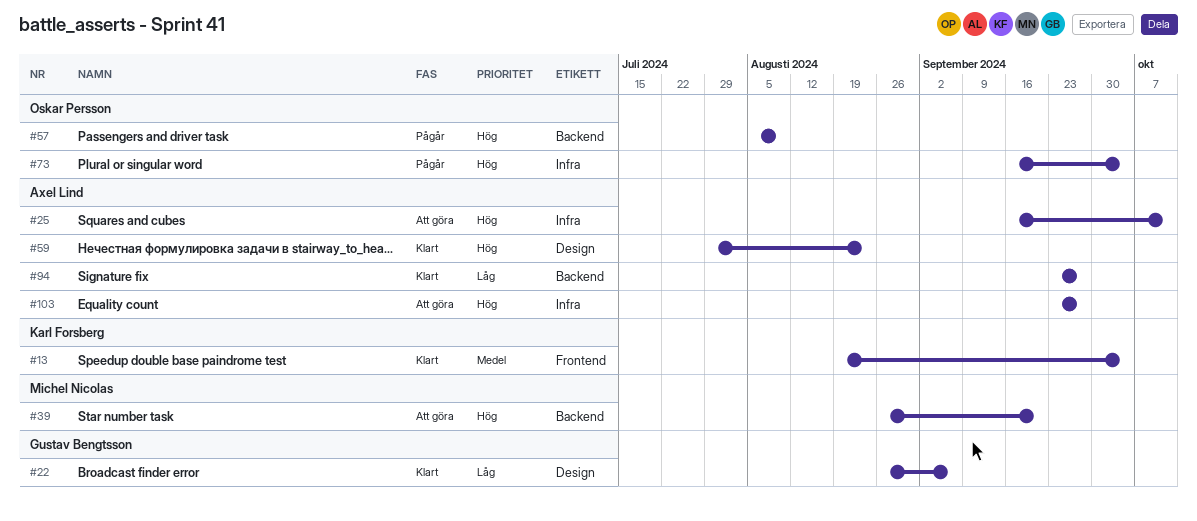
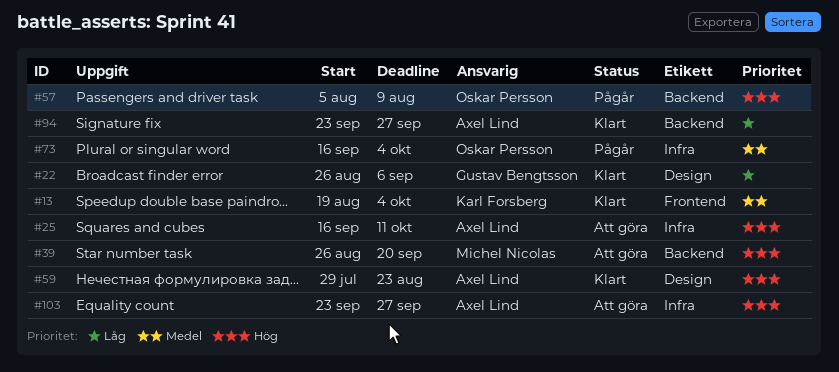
#73, priority: Hög -> Medel

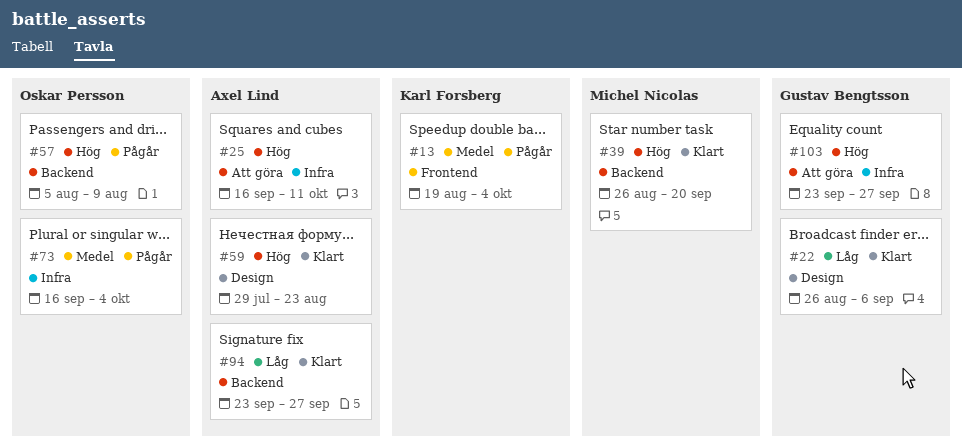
#13, status: Klart -> Pågår
#39, status: Att göra -> Klart
#103, owner: Axel Lind -> Gustav Bengtsson

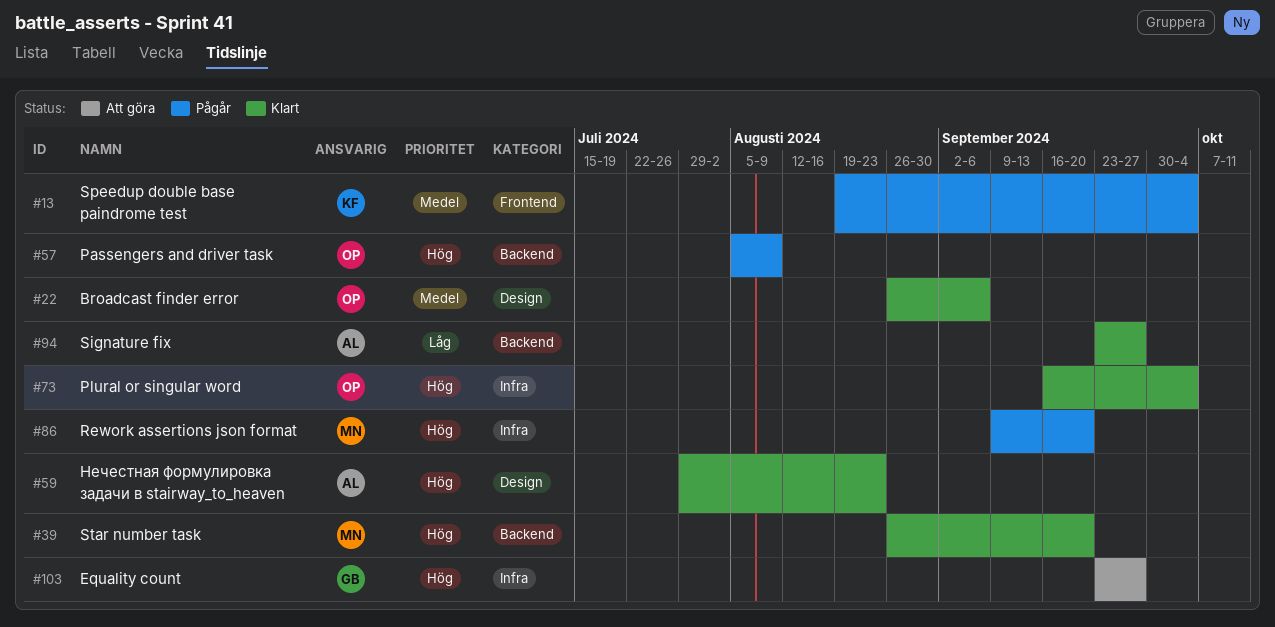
#22, owner: Gustav Bengtsson -> Oskar Persson
#22, priority: Låg -> Medel
#25: present -> none
#73, status: Pågår -> Klart
#73, priority: Medel -> Hög
#86: none -> present

